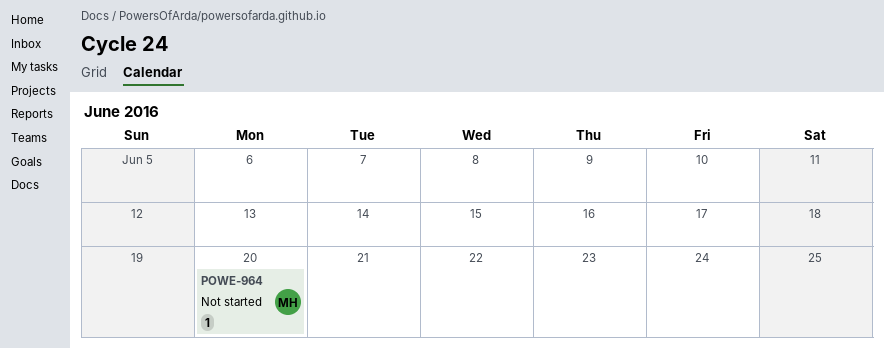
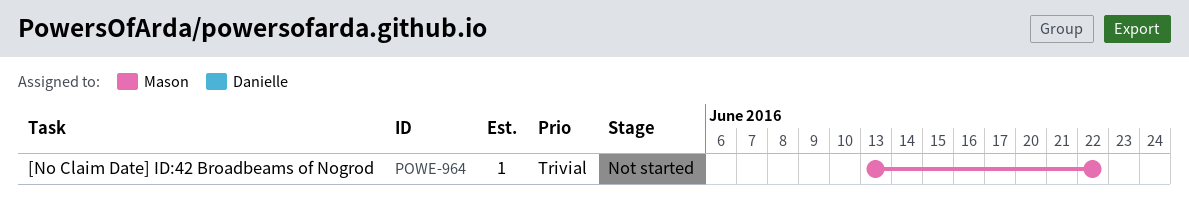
POWE-964, due: Jun 20 -> Jun 22

